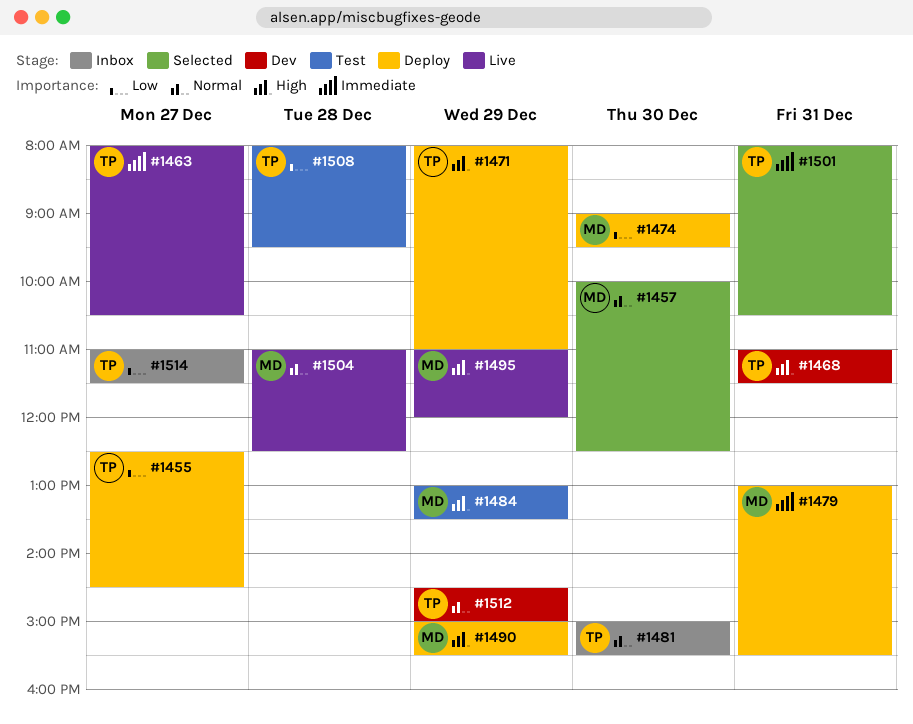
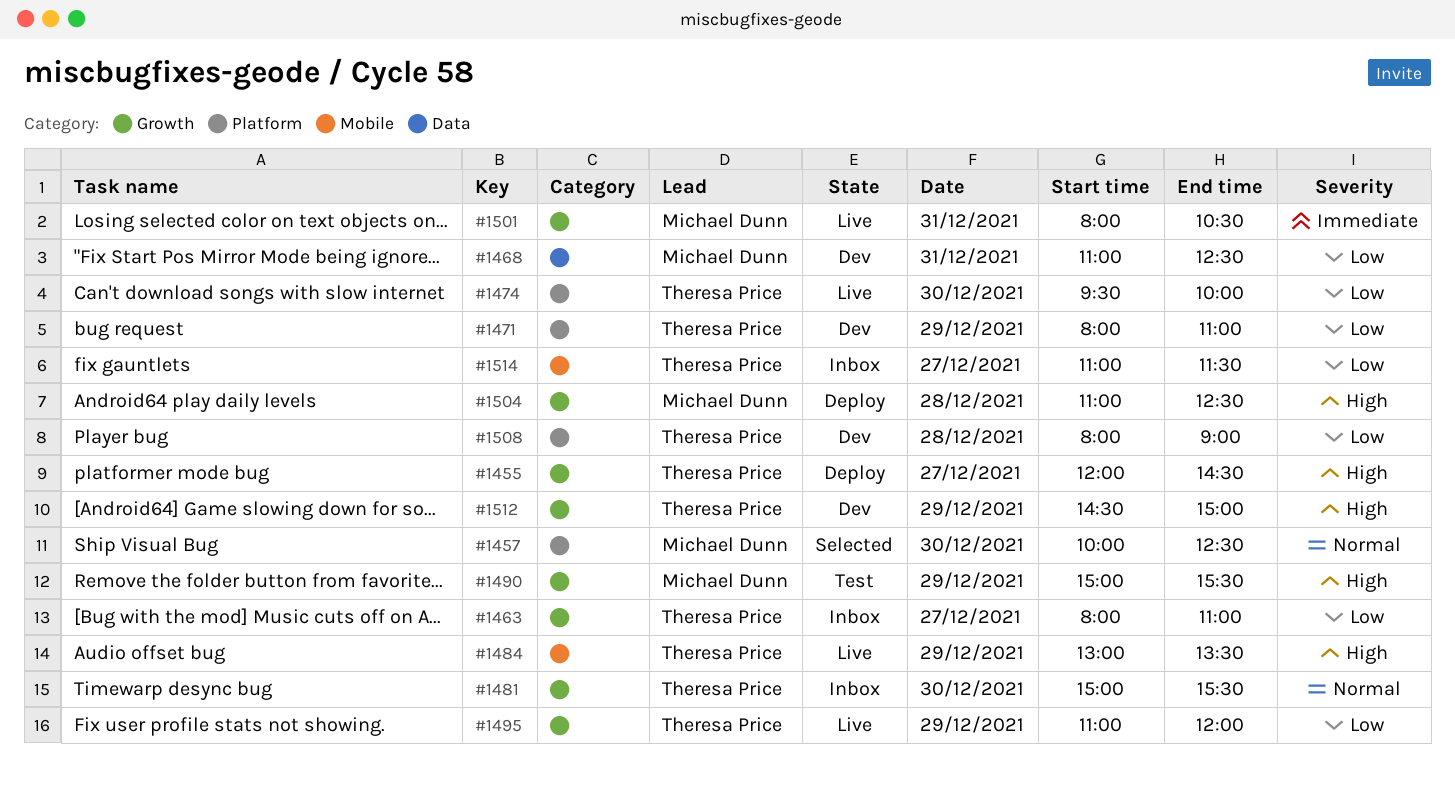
#1455, priority: Low -> High
#1455, begins: 12:30 -> 12:00
#1463, status: Live -> Inbox
#1463, priority: Immediate -> Low
#1463, ends: 10:30 -> 11:00
#1468, owner: Theresa Price -> Michael Dunn
#1468, priority: High -> Low
#1468, ends: 11:30 -> 12:30
#1471, status: Deploy -> Dev
#1471, priority: High -> Low
#1474, status: Deploy -> Live
#1474, owner: Michael Dunn -> Theresa Price
#1474, begins: 09:00 -> 09:30
#1474, ends: 09:30 -> 10:00
#1479: present -> none
#1484, status: Test -> Live
#1484, owner: Michael Dunn -> Theresa Price
#1490, status: Deploy -> Test
#1495, owner: Michael Dunn -> Theresa Price
#1495, priority: High -> Low
#1501, status: Selected -> Live
#1501, owner: Theresa Price -> Michael Dunn
#1504, status: Live -> Deploy
#1504, priority: Normal -> High
#1508, status: Test -> Dev
#1508, ends: 09:30 -> 09:00
#1512, priority: Normal -> High

